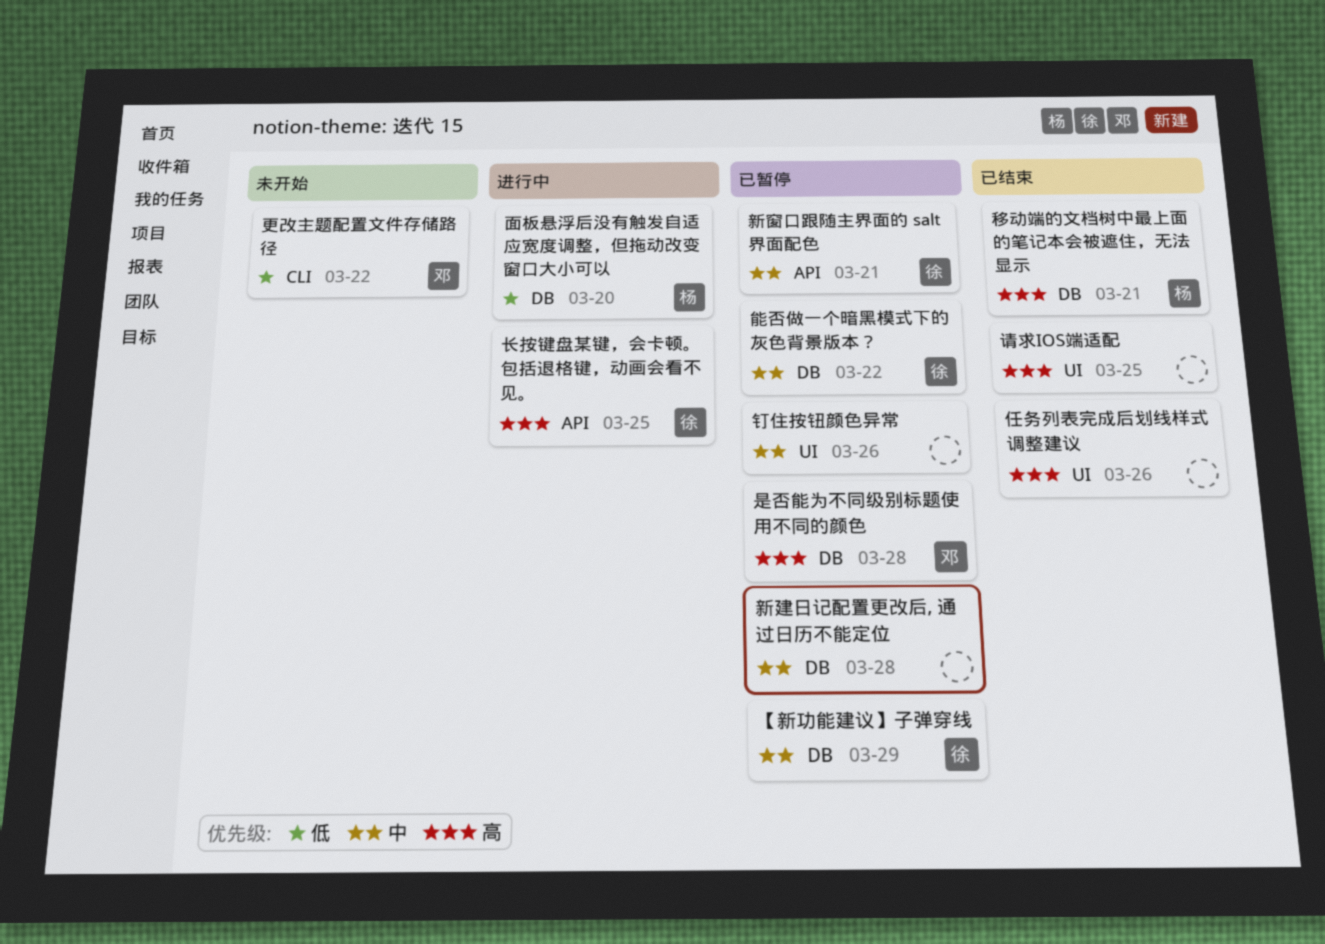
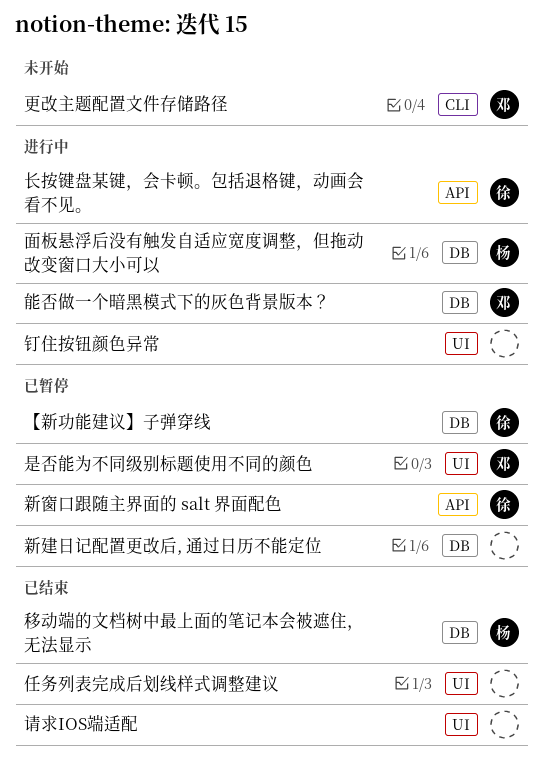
是否能为不同级别标题使用不同的颜色, label: DB -> UI
能否做一个暗黑模式下的灰色背景版本？, status: 已暂停 -> 进行中
能否做一个暗黑模式下的灰色背景版本？, owner: 徐 -> 邓
钉住按钮颜色异常, status: 已暂停 -> 进行中

